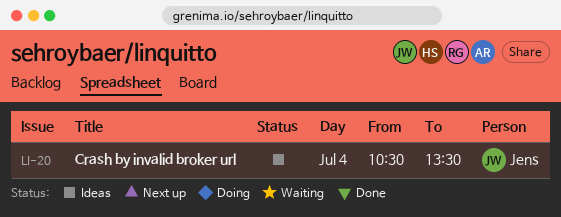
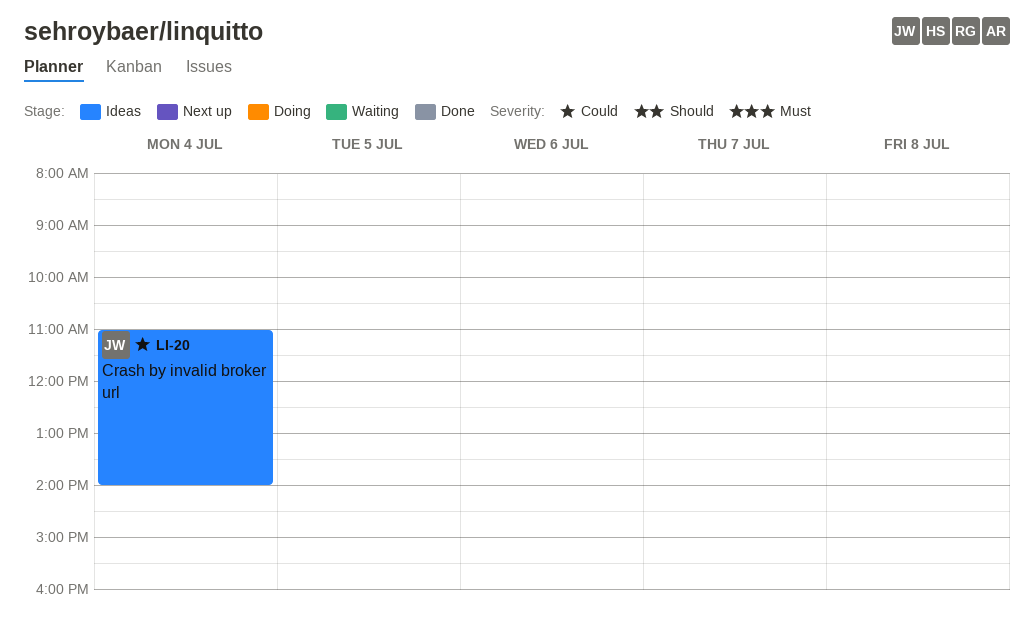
LI-20, begins: 10:30 -> 11:00
LI-20, ends: 13:30 -> 14:00

